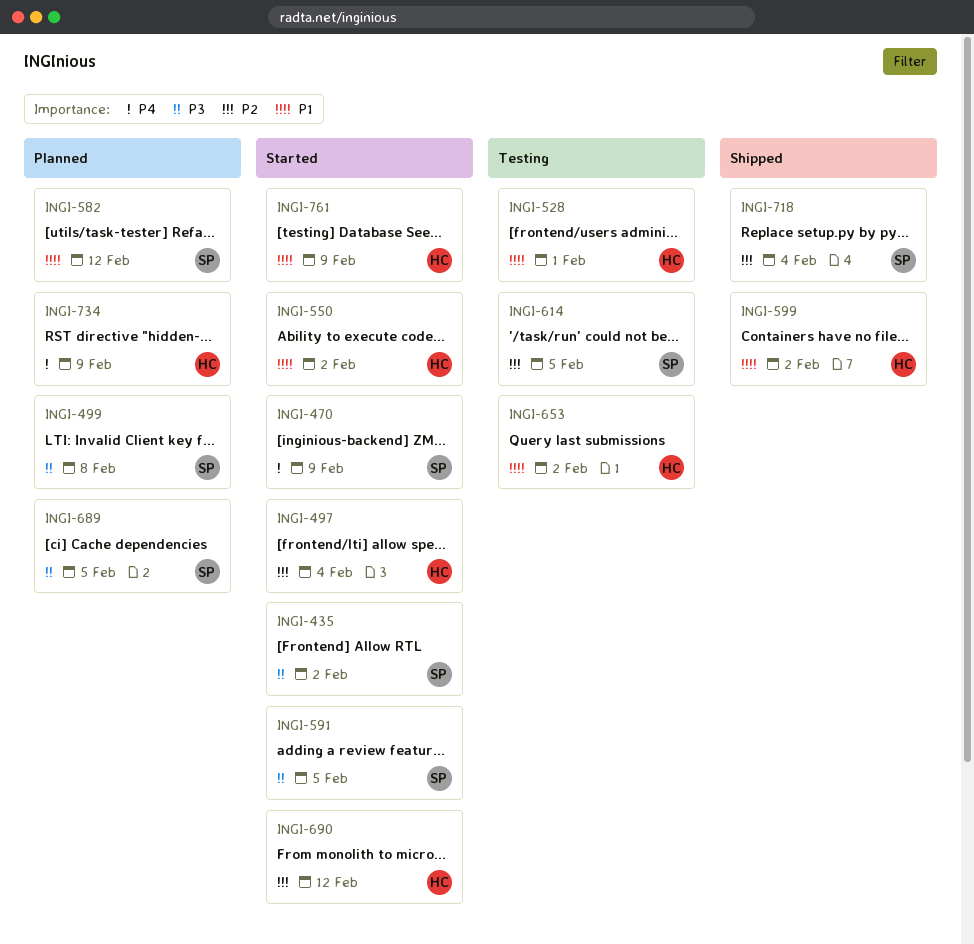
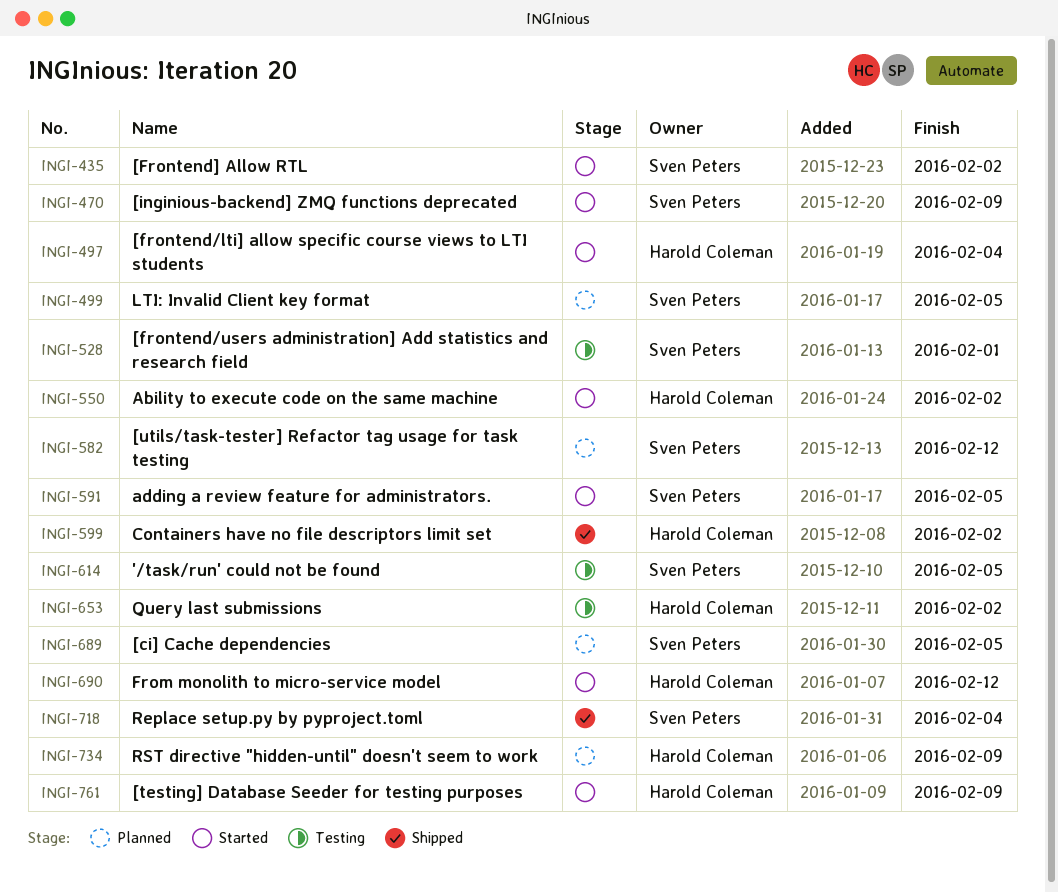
INGI-499, due: Feb 8 -> Feb 5
INGI-528, owner: Harold Coleman -> Sven Peters

